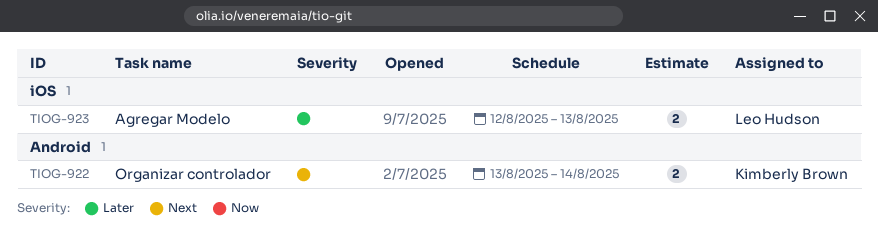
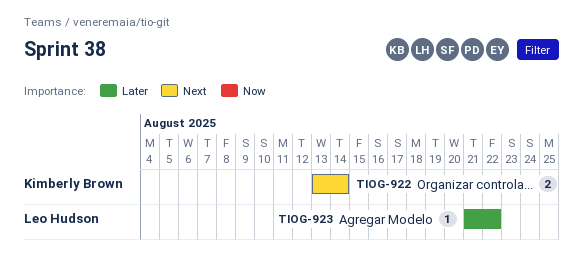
TIOG-923, estimate: 2 -> 1
TIOG-923, start: Aug 12 -> Aug 21
TIOG-923, due: Aug 13 -> Aug 22

